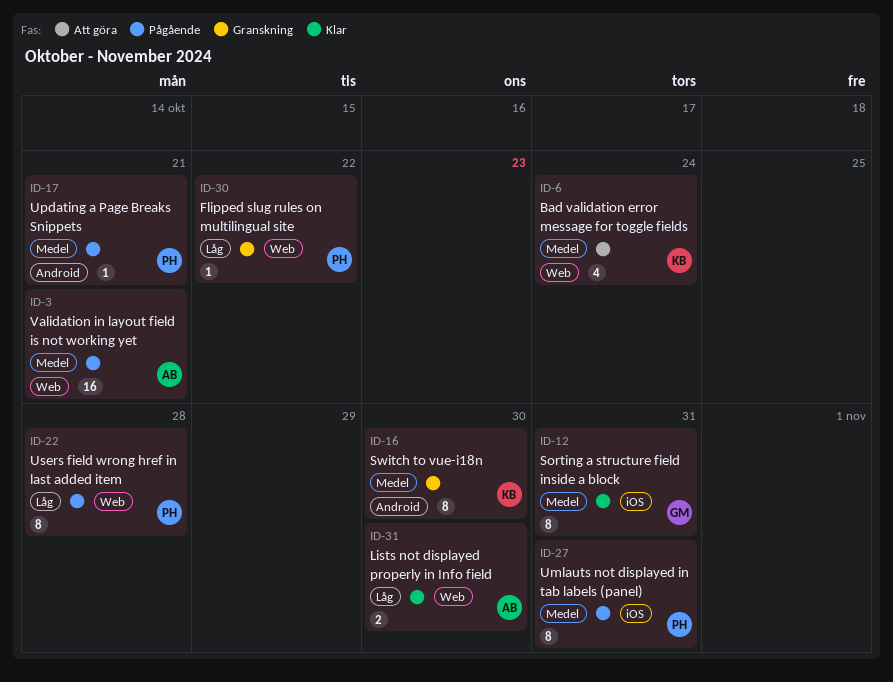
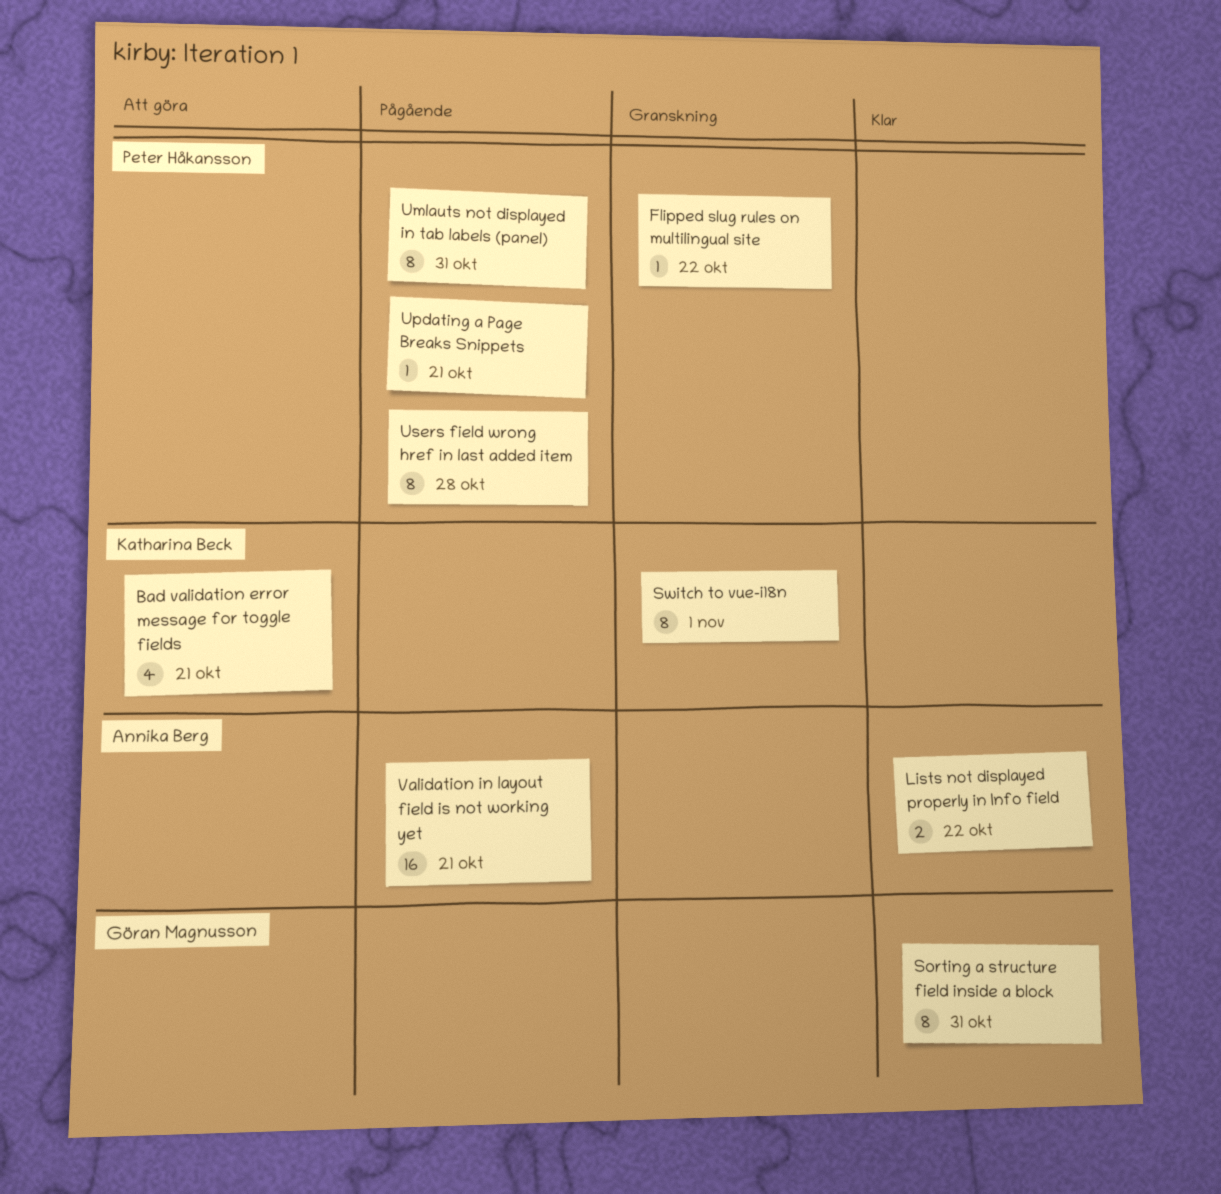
Bad validation error message for toggle fields, due: Oct 24 -> Oct 21
Lists not displayed properly in Info field, due: Oct 30 -> Oct 22
Switch to vue-i18n, due: Oct 30 -> Nov 1

